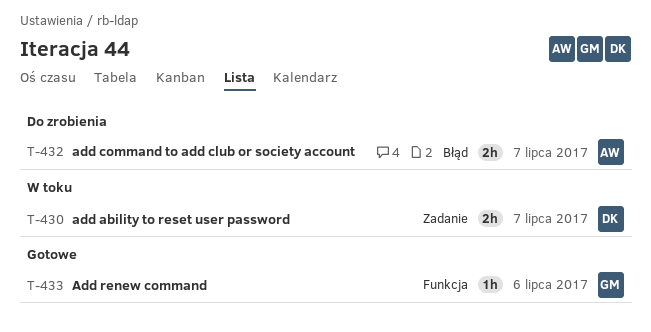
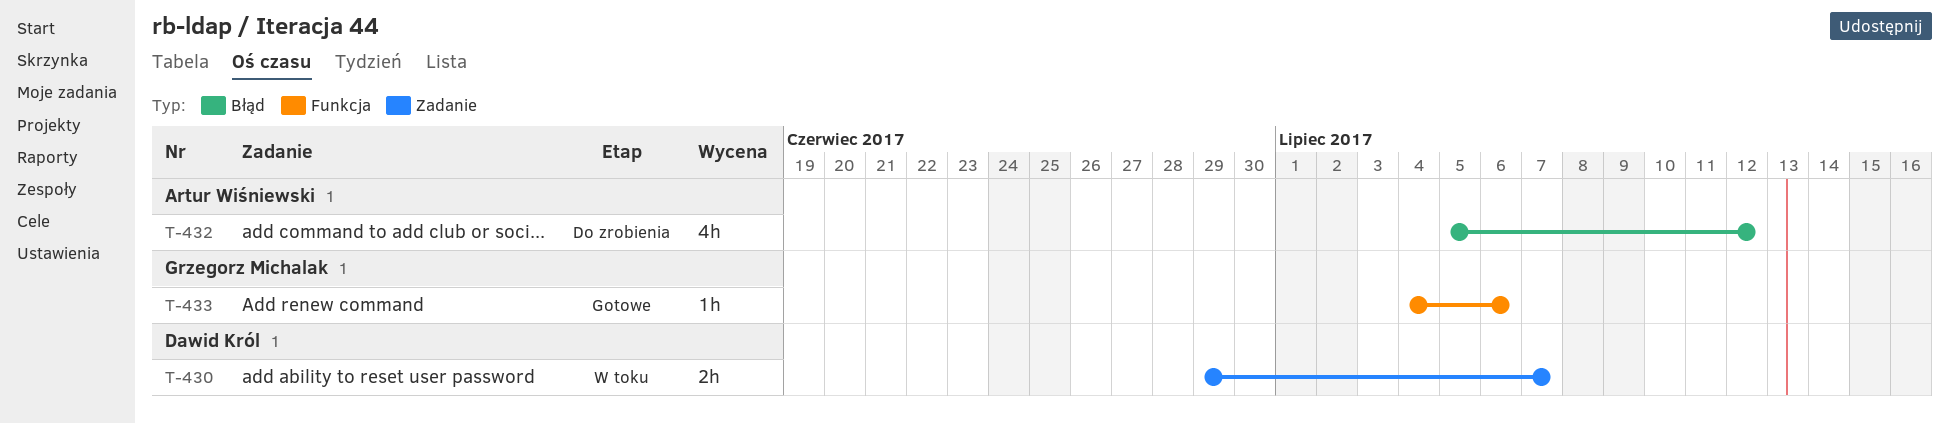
T-432, estimate: 2h -> 4h
T-432, due: Jul 7 -> Jul 12

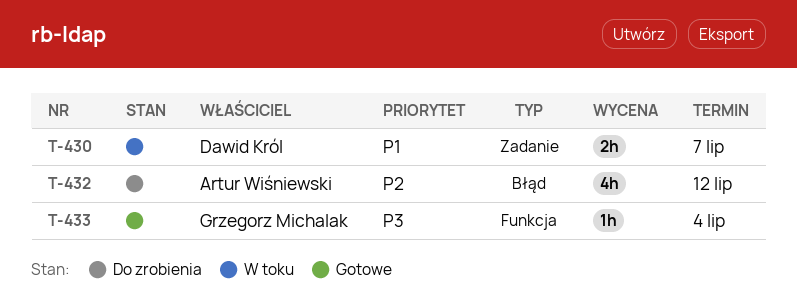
T-433, due: Jul 6 -> Jul 4

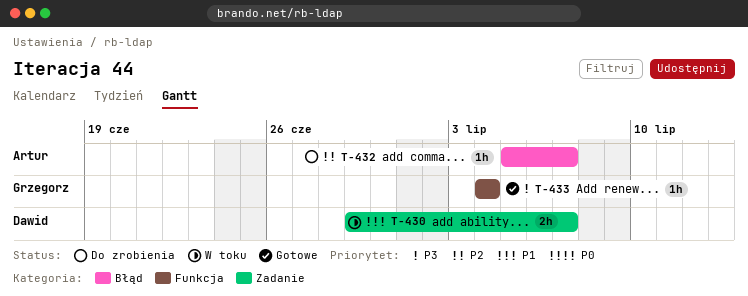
T-432, estimate: 4h -> 1h
T-432, due: Jul 12 -> Jul 7

